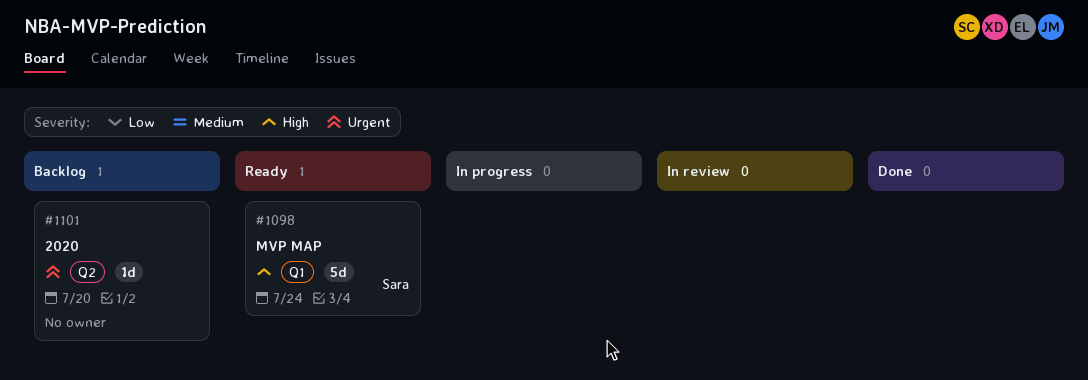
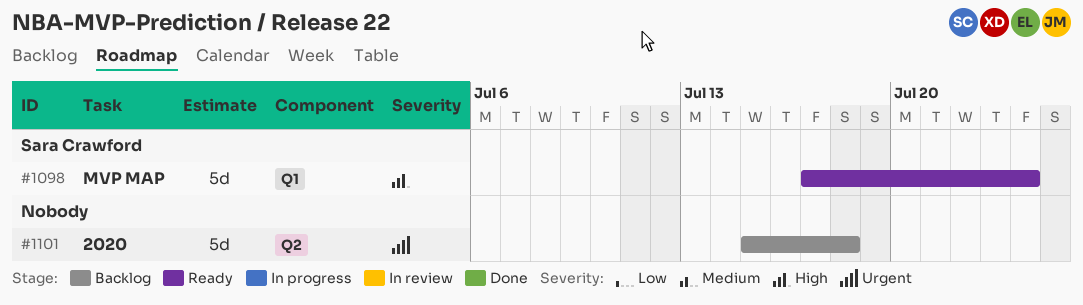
#1101, estimate: 1d -> 5d
#1101, due: Jul 20 -> Jul 18

